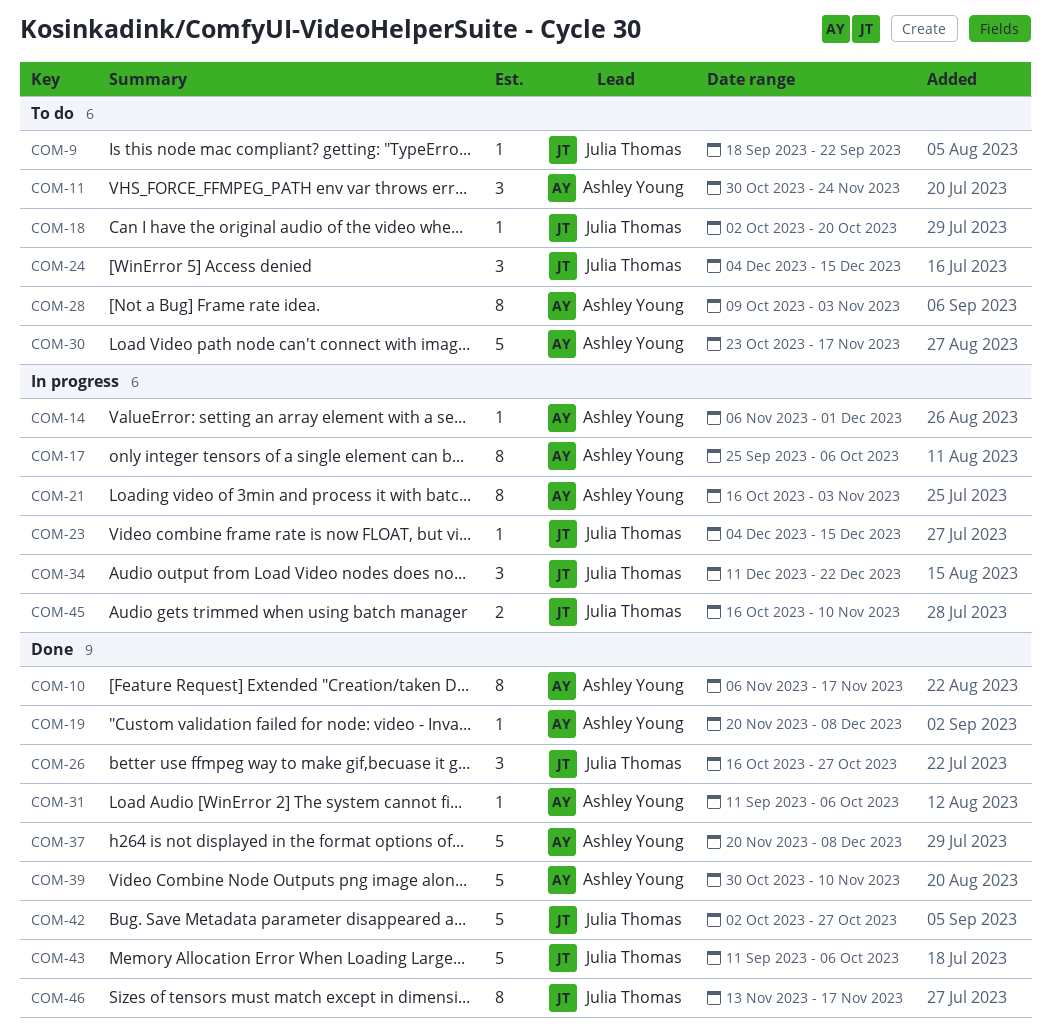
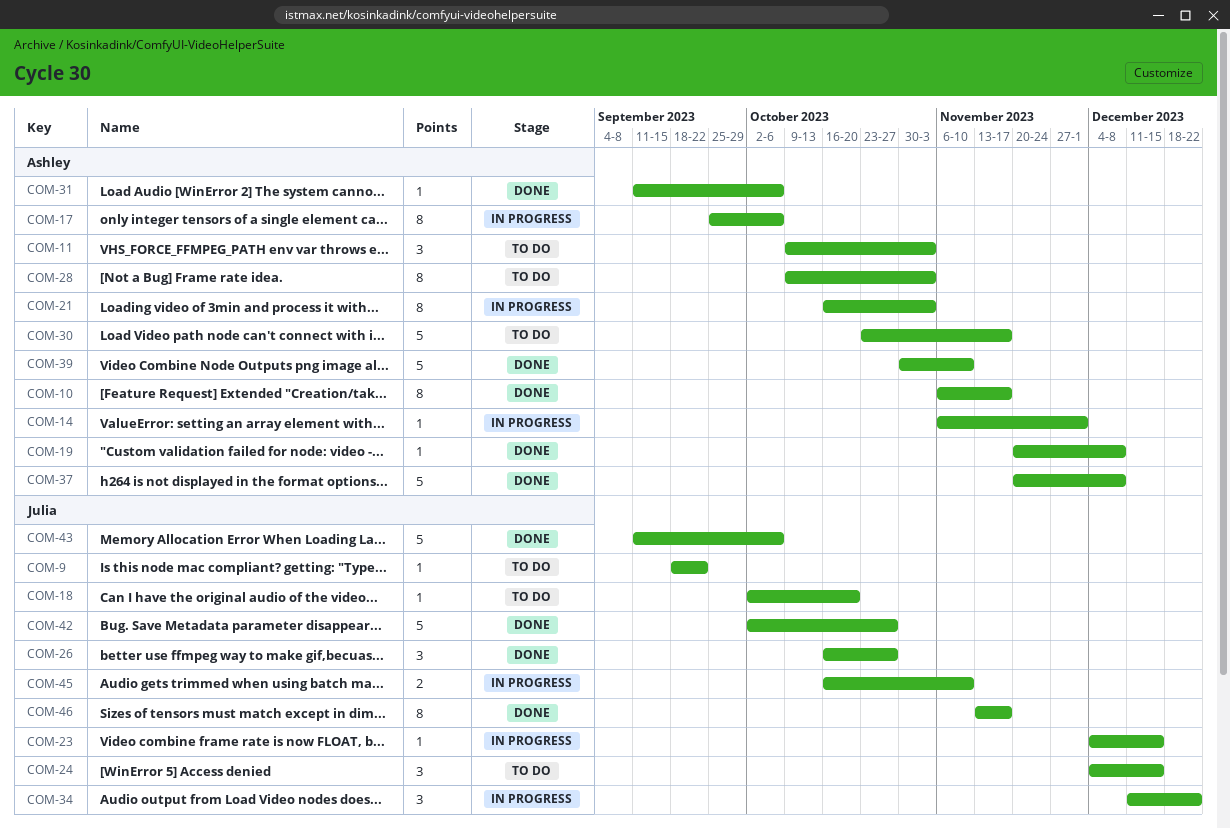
COM-11, start: Oct 30 -> Oct 9
COM-11, due: Nov 24 -> Nov 3

